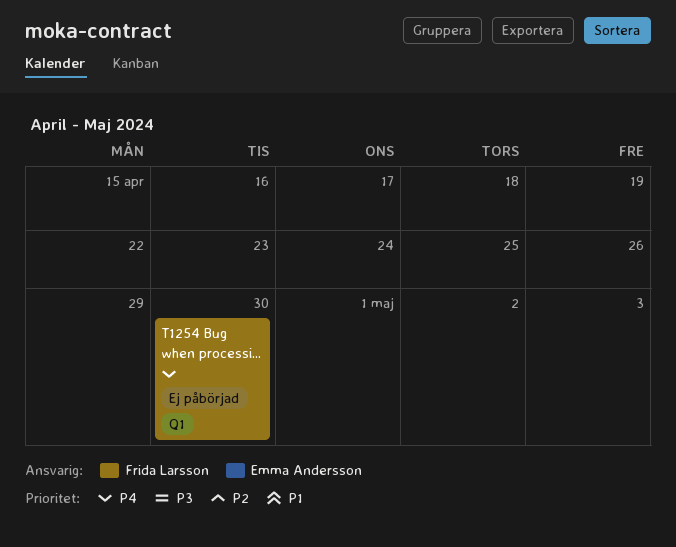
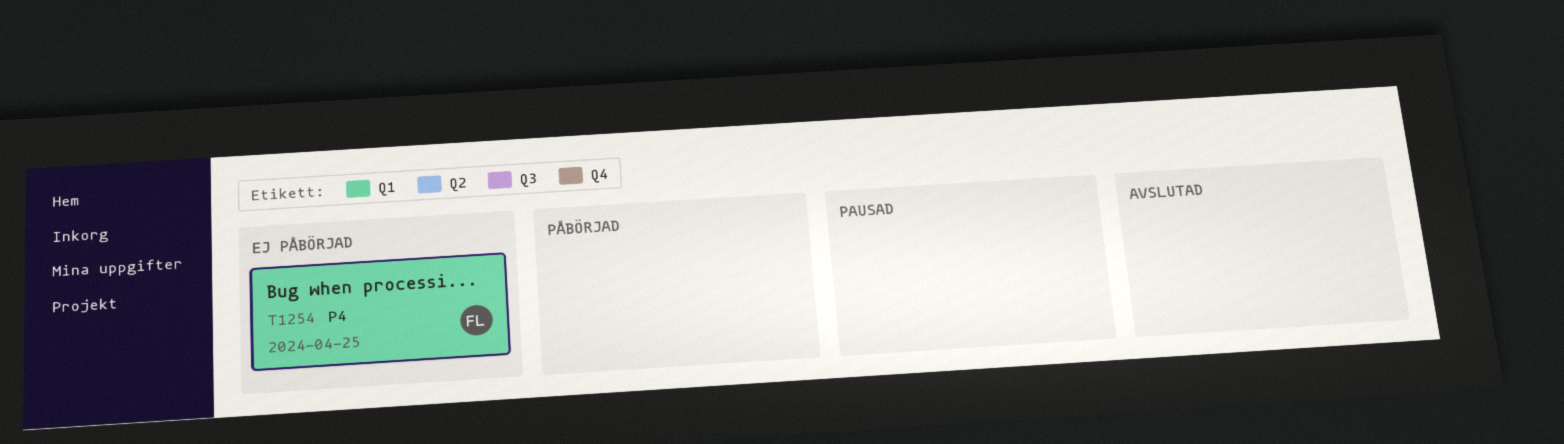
T1254, due: Apr 30 -> Apr 25

